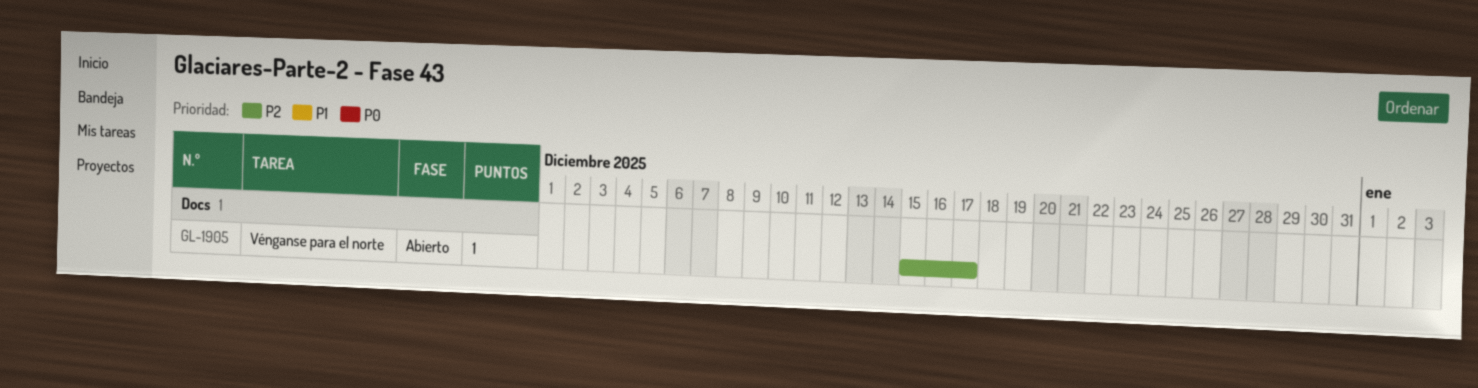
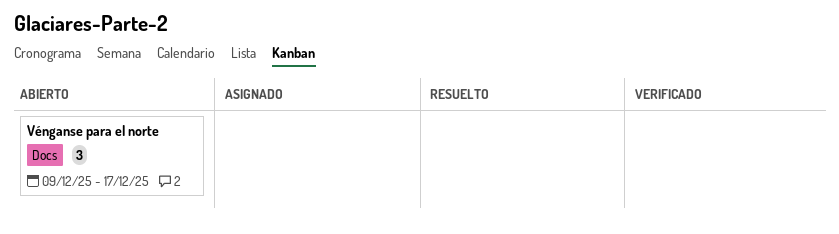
Vénganse para el norte, estimate: 1 -> 3
Vénganse para el norte, start: Dec 15 -> Dec 9

